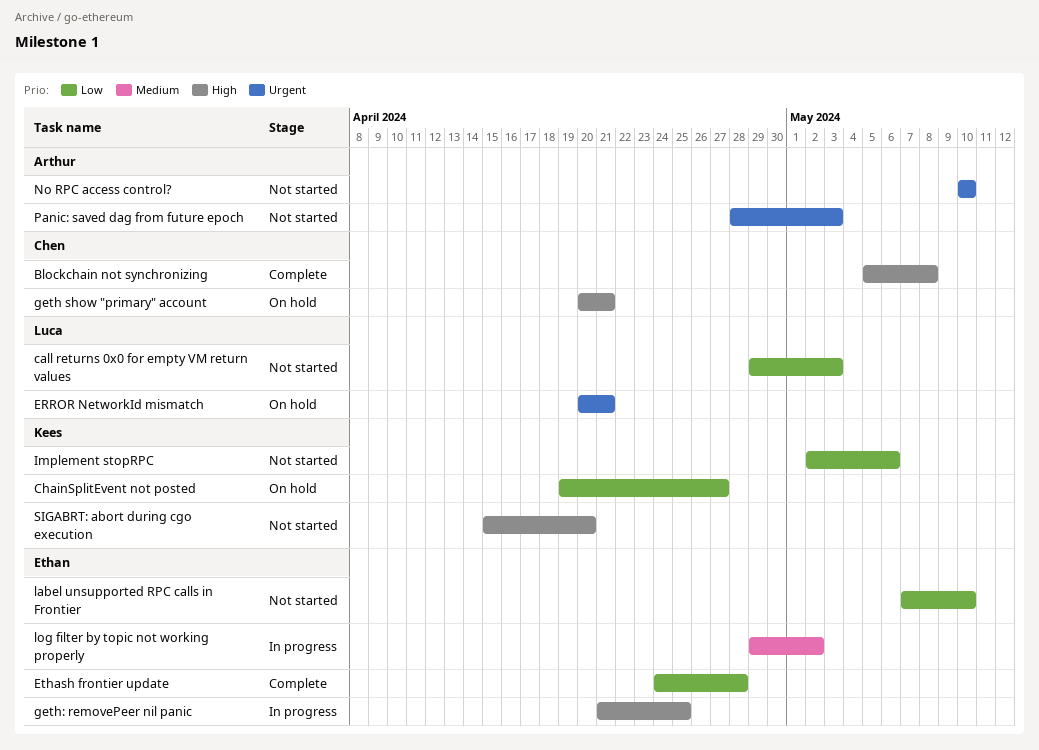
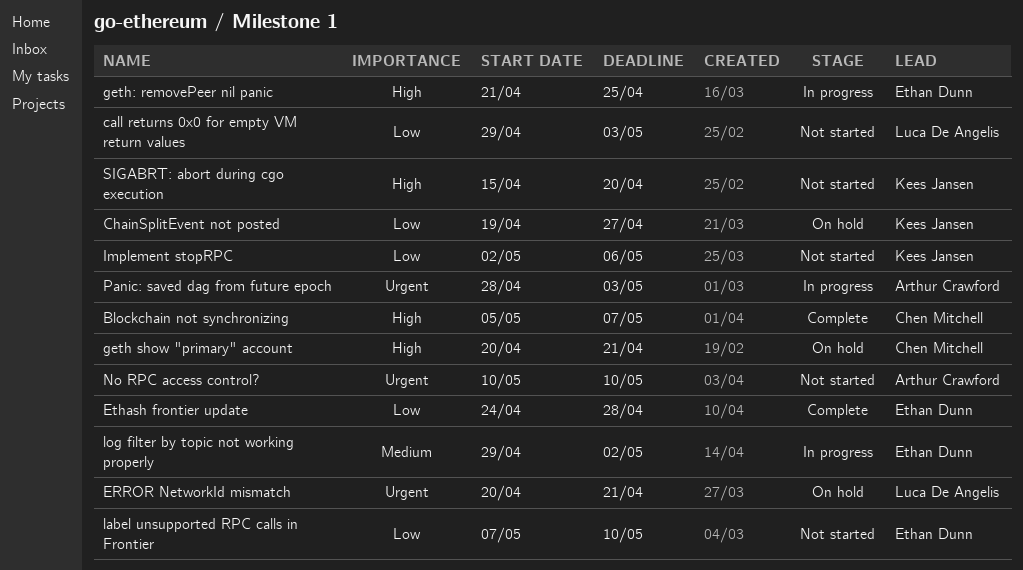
Blockchain not synchronizing, due: May 8 -> May 7
Panic: saved dag from future epoch, status: Not started -> In progress

